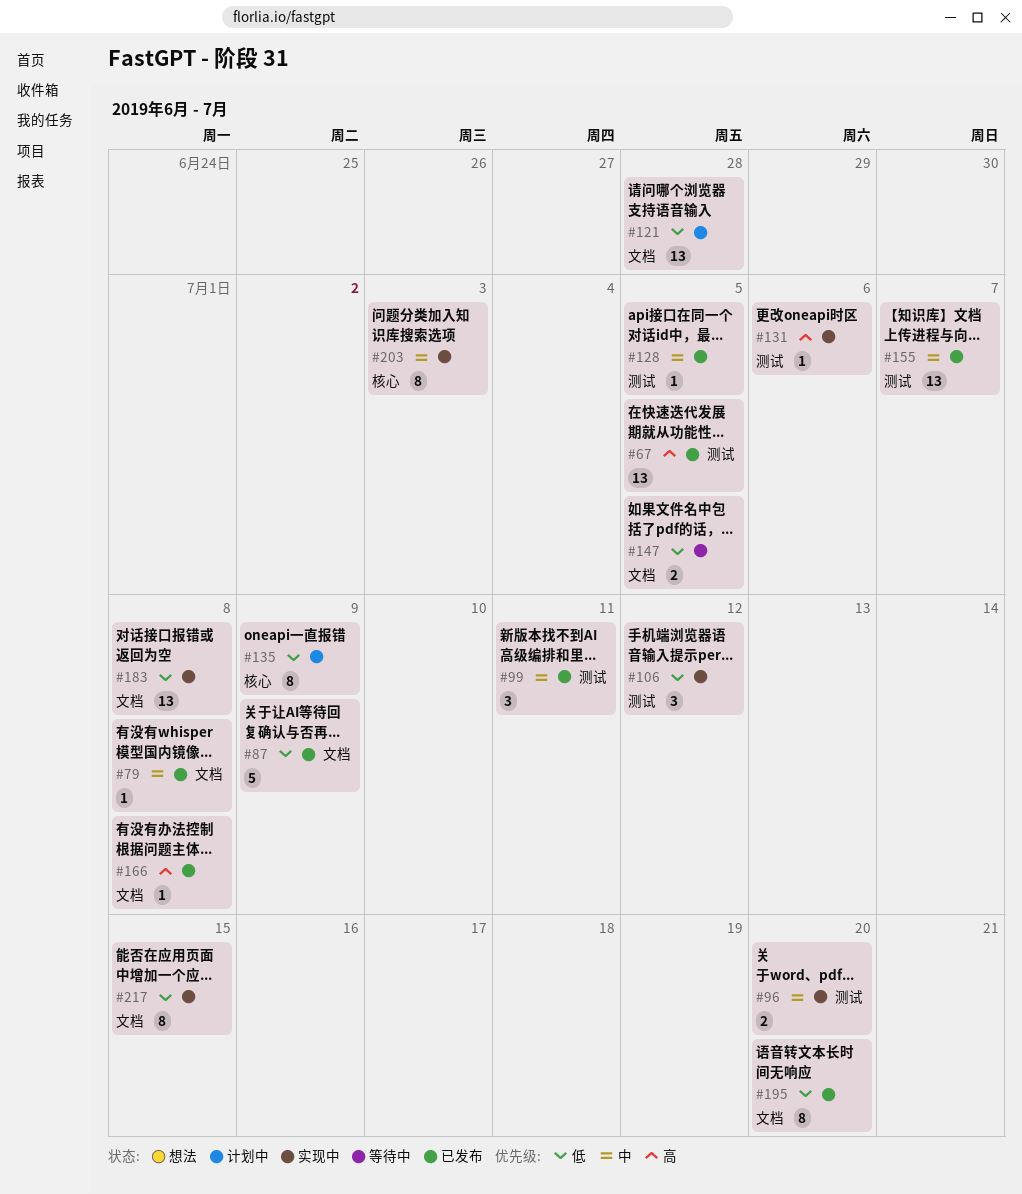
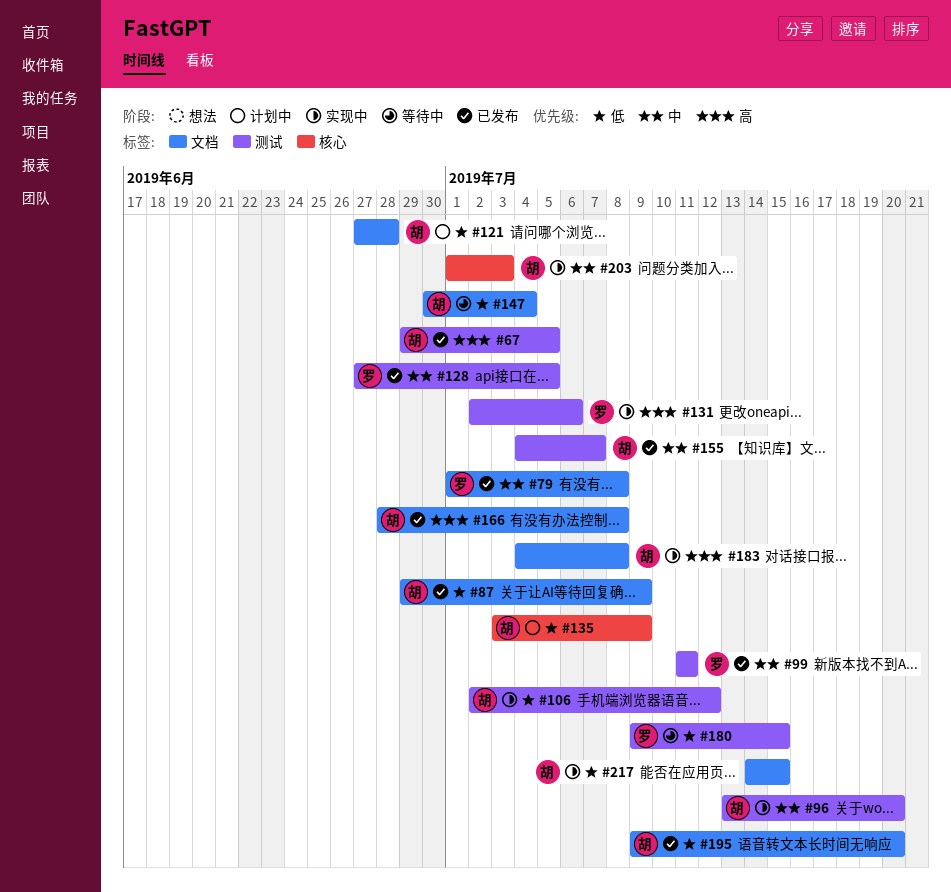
#147, due: Jul 5 -> Jul 4
#180: none -> present
#183, priority: 低 -> 高

